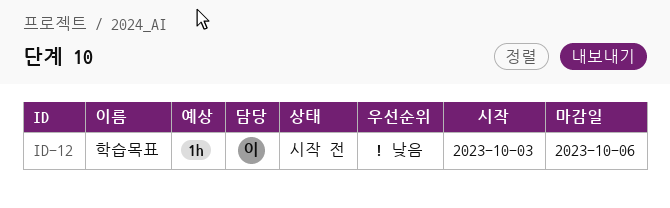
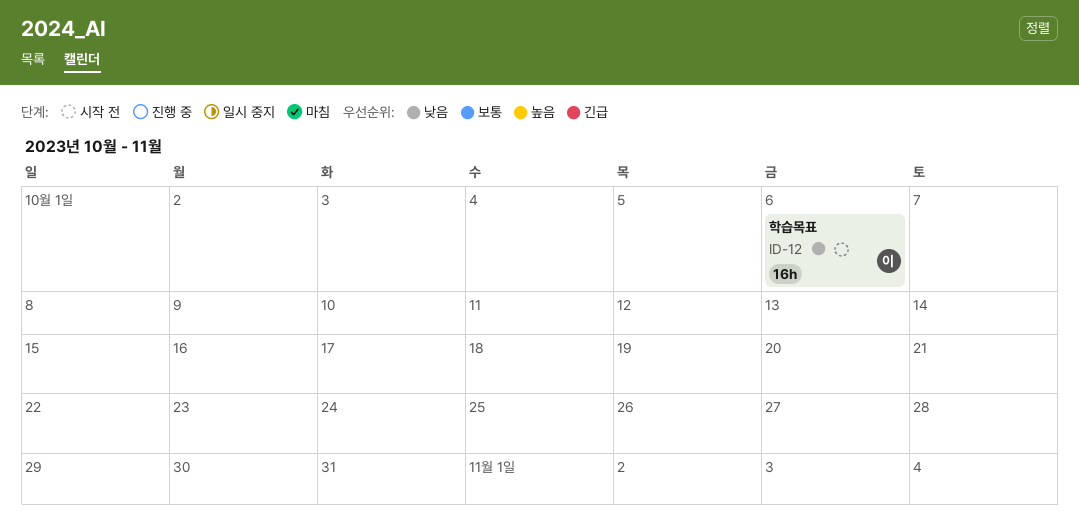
ID-12, estimate: 1h -> 16h

